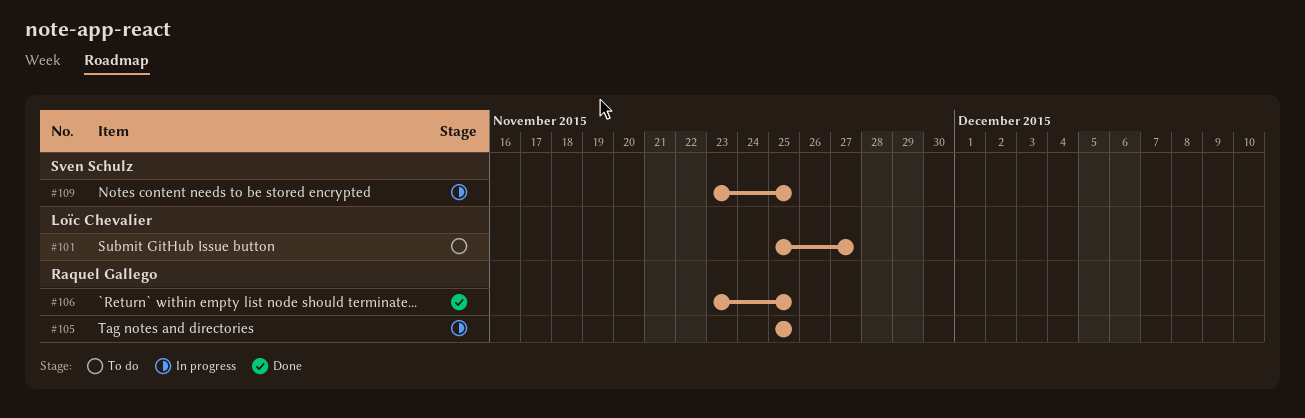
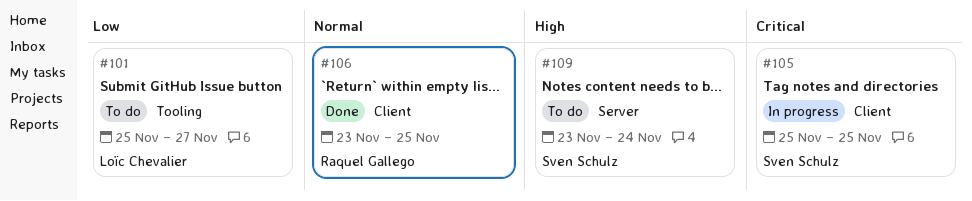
#105, owner: Raquel Gallego -> Sven Schulz
#109, status: In progress -> To do
#109, due: Nov 25 -> Nov 24

